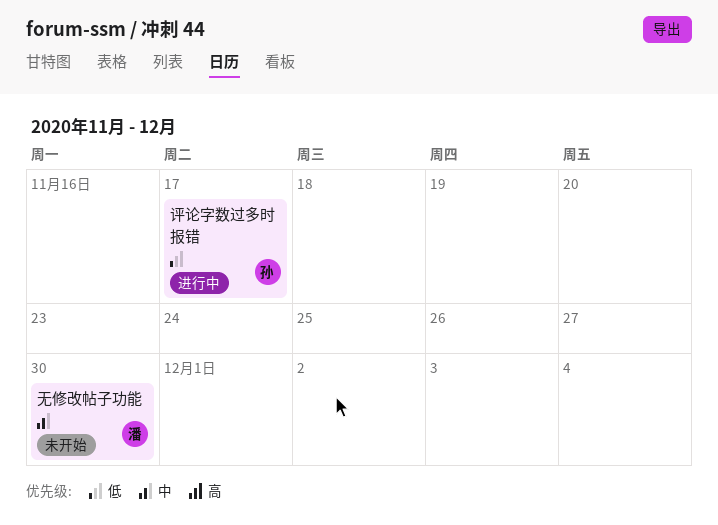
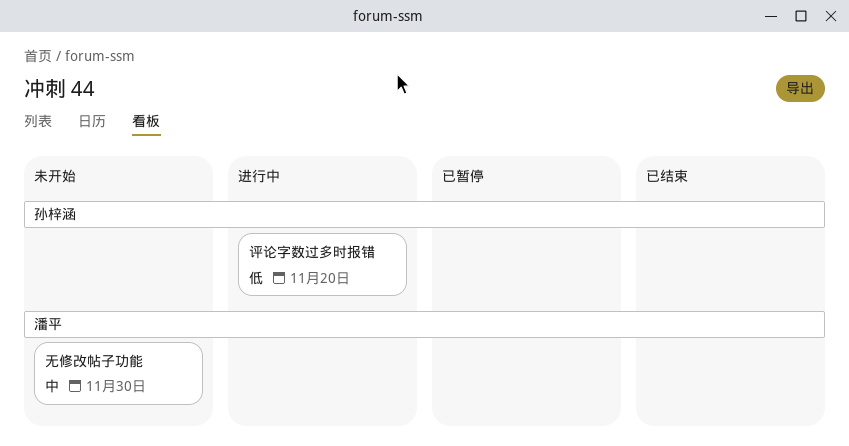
评论字数过多时报错, due: Nov 17 -> Nov 20

